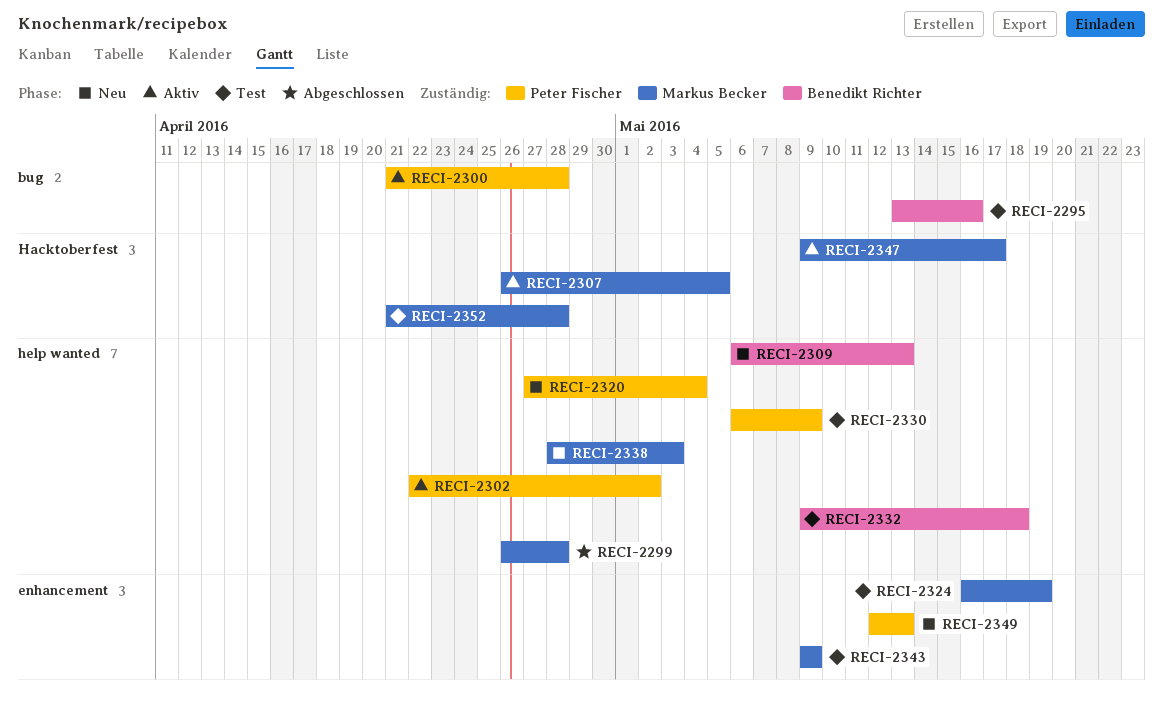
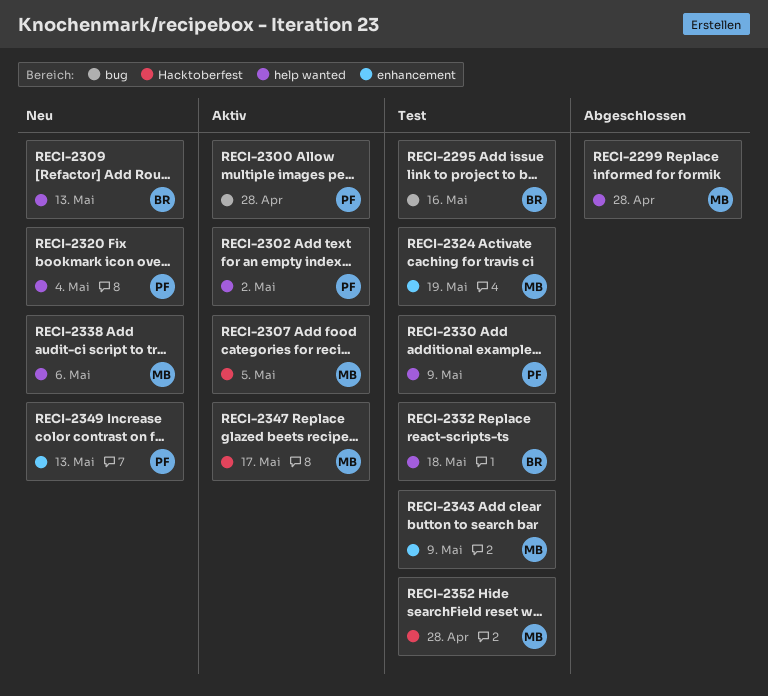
RECI-2338, due: May 3 -> May 6

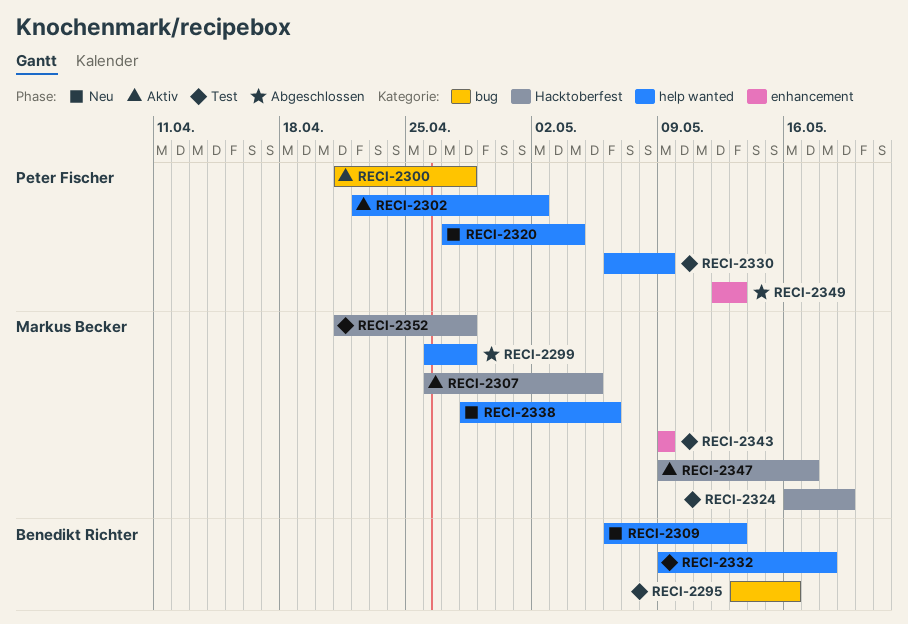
RECI-2324, label: enhancement -> Hacktoberfest
RECI-2349, status: Neu -> Abgeschlossen

